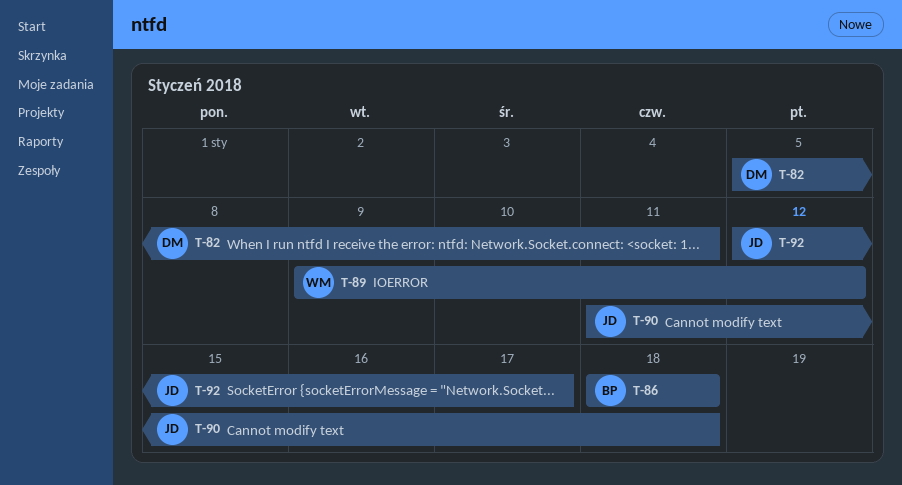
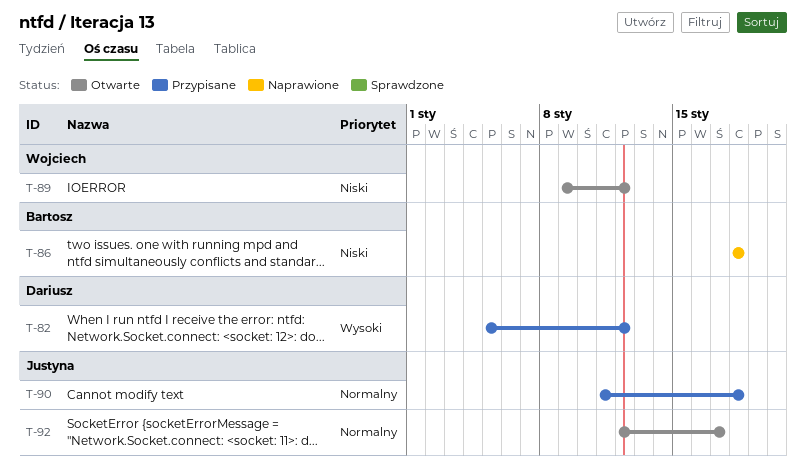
T-82, due: Jan 11 -> Jan 12

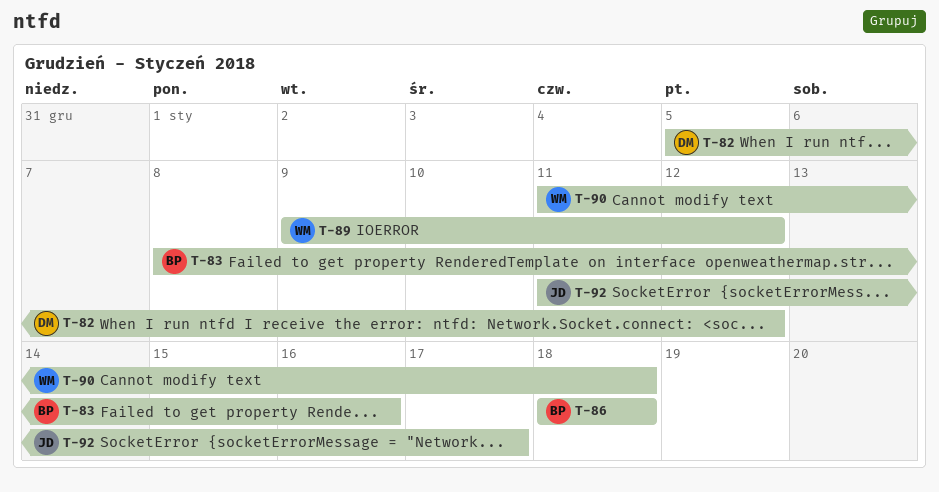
T-83: none -> present
T-90, owner: Justyna -> Wojciech
T-92, start: Jan 12 -> Jan 11

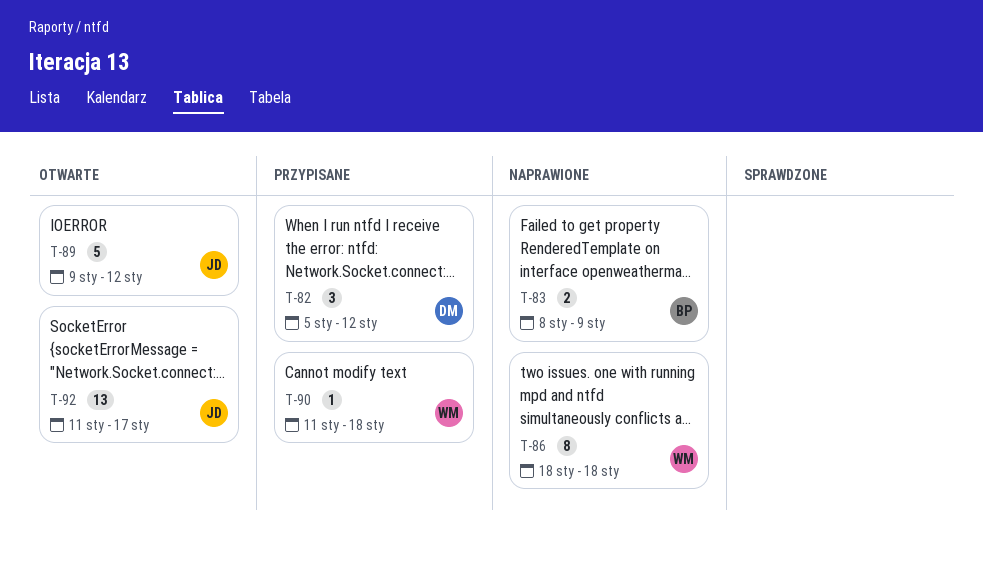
T-83, due: Jan 16 -> Jan 9
T-86, owner: BP -> WM
T-89, owner: WM -> JD

